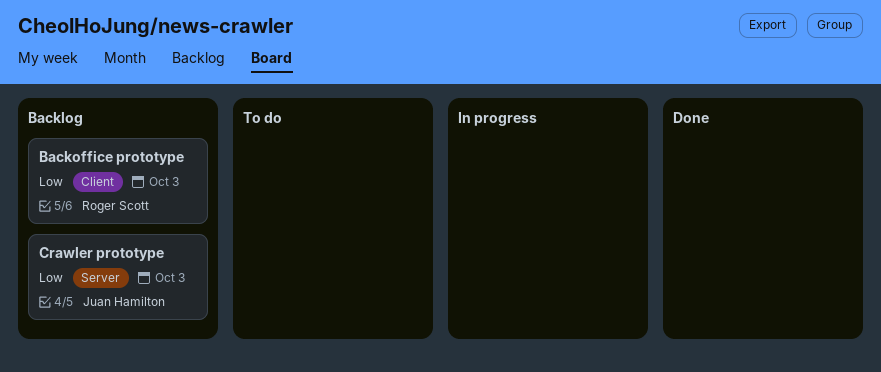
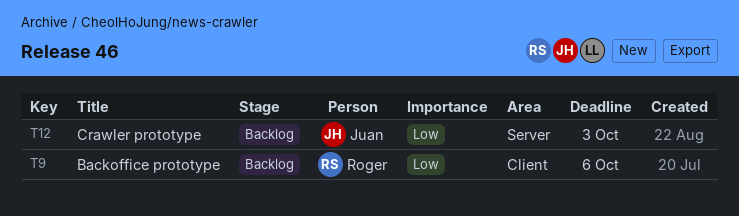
Backoffice prototype, due: Oct 3 -> Oct 6

